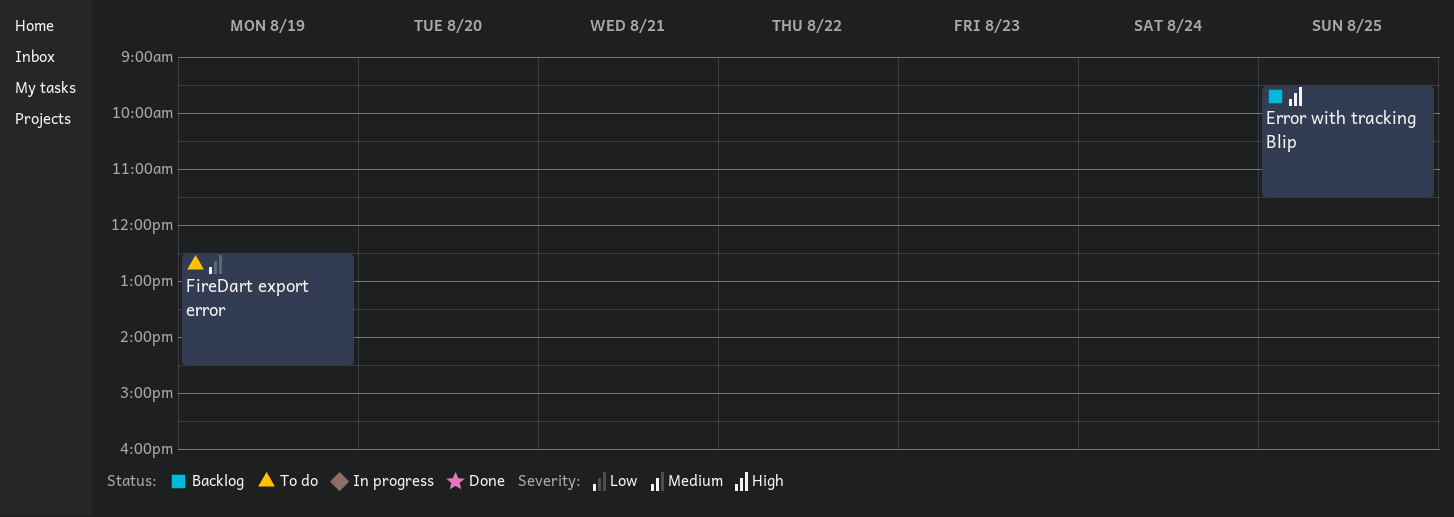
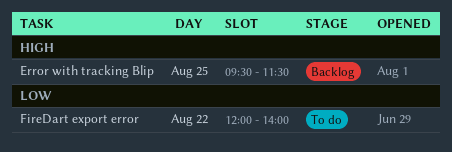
FireDart export error, day: Aug 19 -> Aug 22
FireDart export error, begins: 12:30 -> 12:00
FireDart export error, ends: 14:30 -> 14:00

